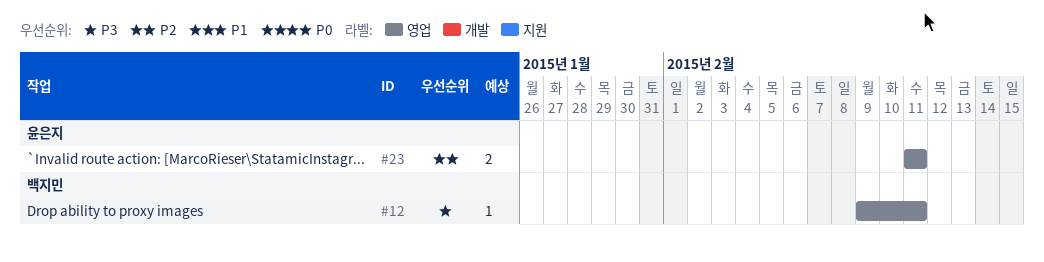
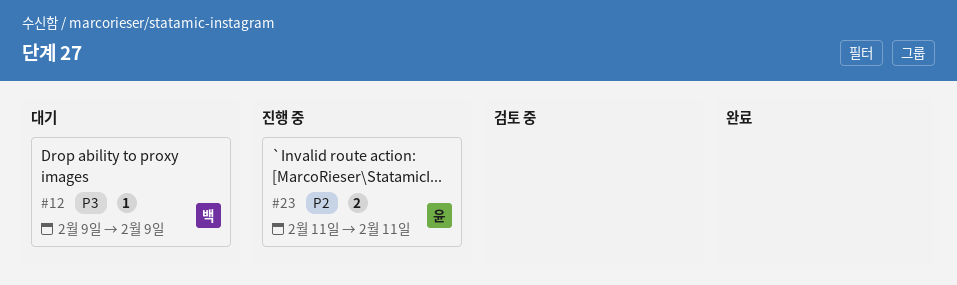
#12, due: Feb 11 -> Feb 9

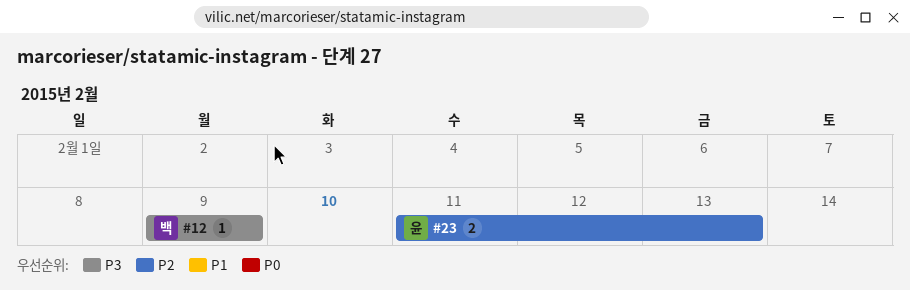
#23, due: Feb 11 -> Feb 13

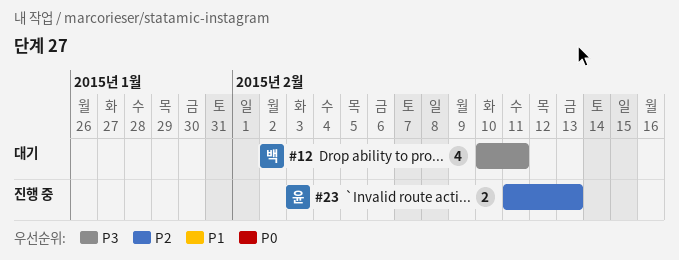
#12, estimate: 1 -> 4
#12, start: Feb 9 -> Feb 10
#12, due: Feb 9 -> Feb 11

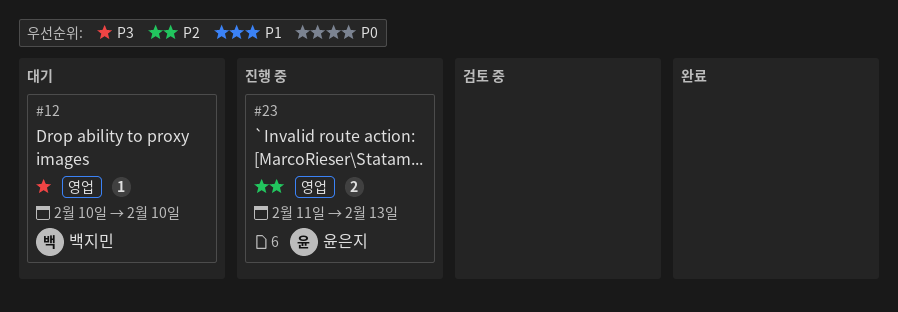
#12, estimate: 4 -> 1
#12, due: Feb 11 -> Feb 10

